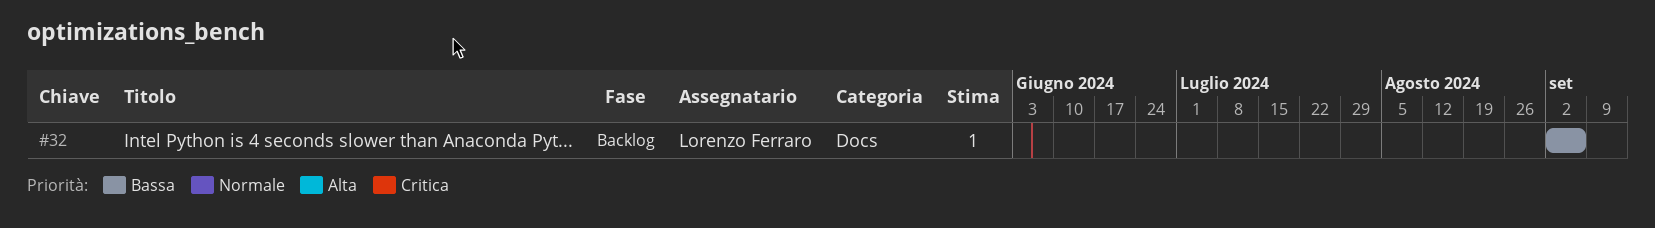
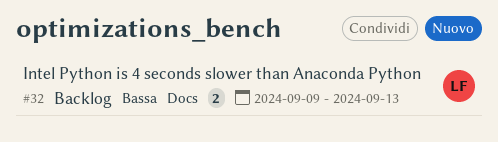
#32, estimate: 1 -> 2
#32, start: Sep 2 -> Sep 9
#32, due: Sep 6 -> Sep 13

